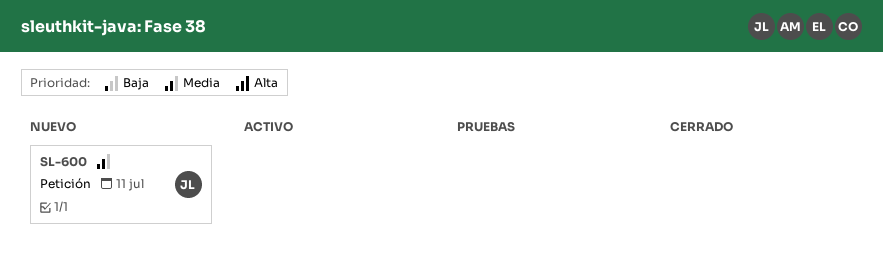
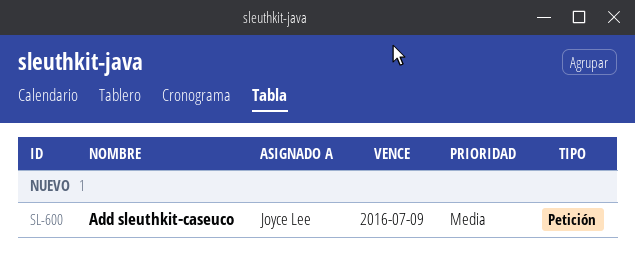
SL-600, due: Jul 11 -> Jul 9

